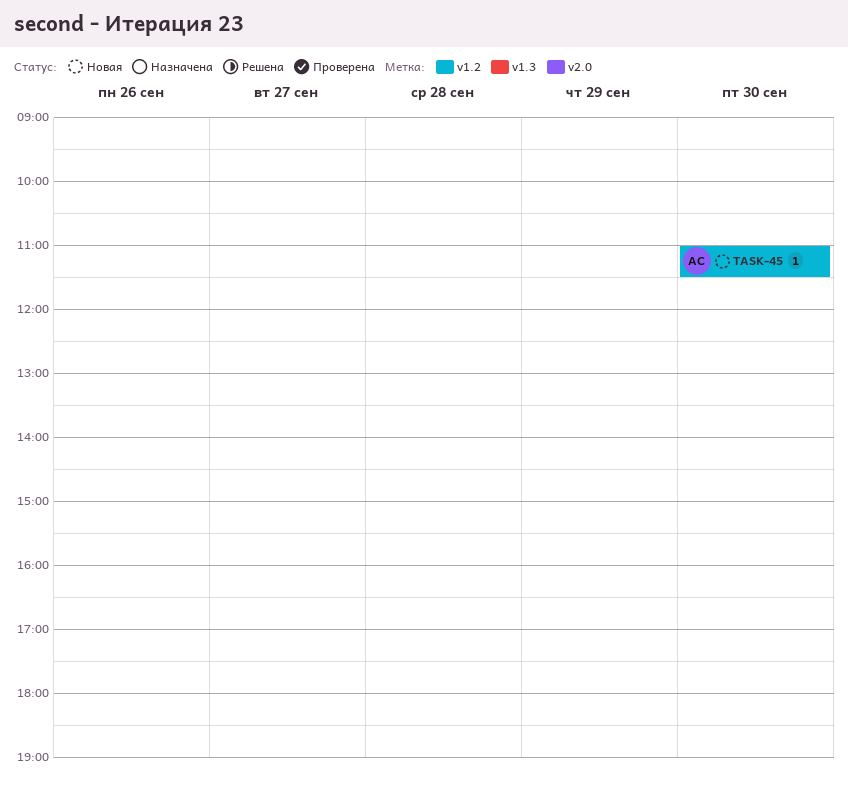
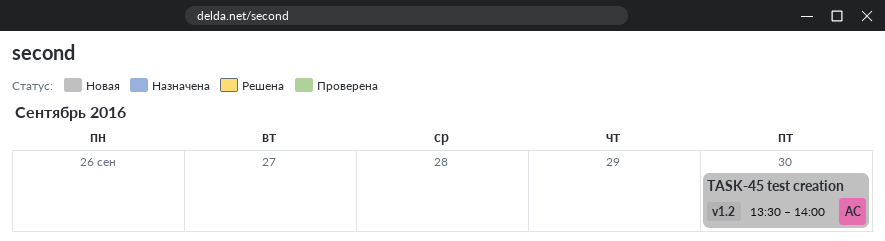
TASK-45, begins: 11:00 -> 13:30
TASK-45, ends: 11:30 -> 14:00

